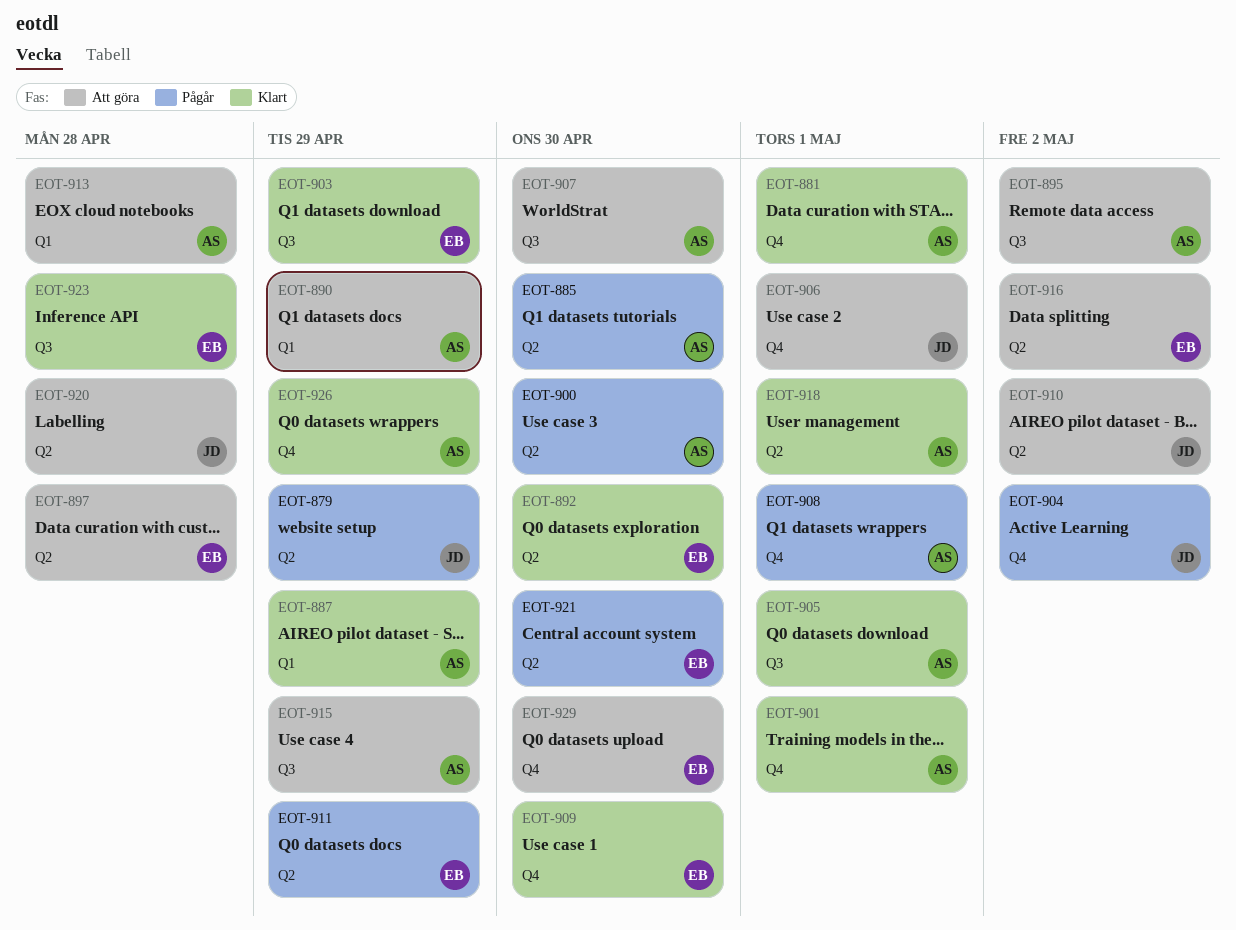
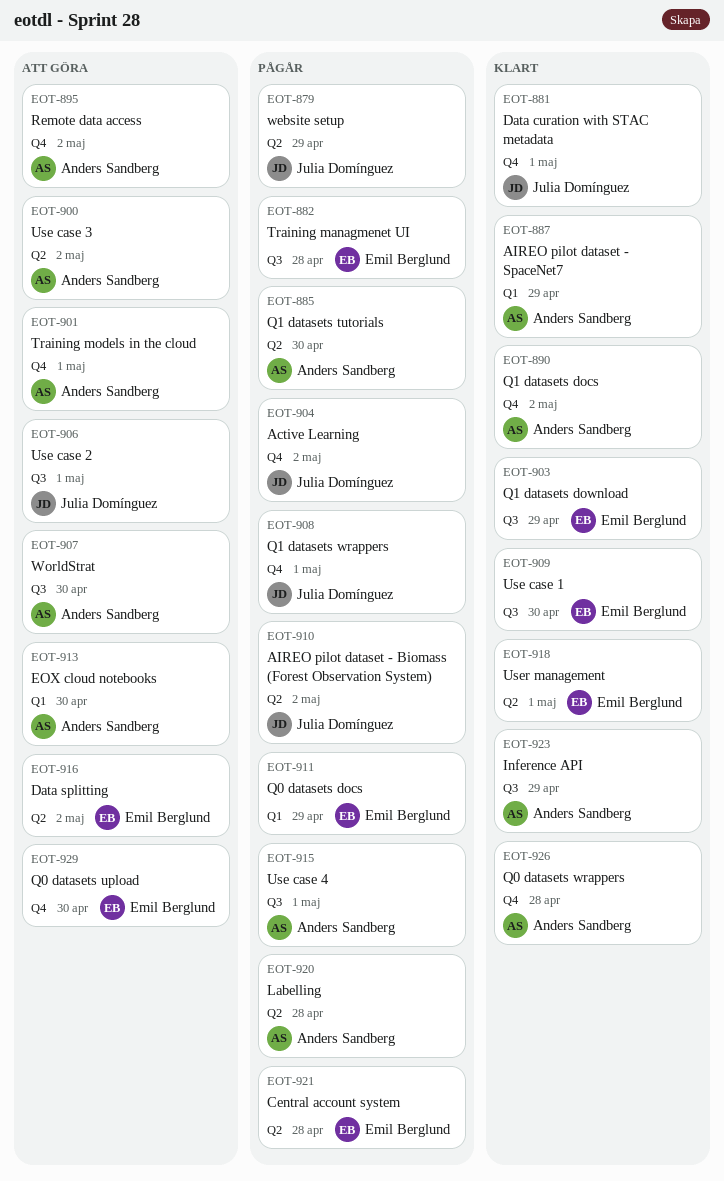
EOT-881, owner: Anders Sandberg -> Julia Domínguez
EOT-882: none -> present
EOT-890, status: Att göra -> Klart
EOT-890, label: Q1 -> Q4
EOT-890, due: Apr 29 -> May 2
EOT-892: present -> none
EOT-895, label: Q3 -> Q4
EOT-897: present -> none
EOT-900, status: Pågår -> Att göra
EOT-900, due: Apr 30 -> May 2
EOT-901, status: Klart -> Att göra
EOT-905: present -> none
EOT-906, label: Q4 -> Q3
EOT-908, owner: Anders Sandberg -> Julia Domínguez
EOT-909, label: Q4 -> Q3
EOT-910, status: Att göra -> Pågår
EOT-911, label: Q2 -> Q1
EOT-913, due: Apr 28 -> Apr 30
EOT-915, status: Att göra -> Pågår
EOT-915, due: Apr 29 -> May 1
EOT-918, owner: Anders Sandberg -> Emil Berglund
EOT-920, status: Att göra -> Pågår
EOT-920, owner: Julia Domínguez -> Anders Sandberg
EOT-921, due: Apr 30 -> Apr 28
EOT-923, owner: Emil Berglund -> Anders Sandberg
EOT-923, due: Apr 28 -> Apr 29
EOT-926, due: Apr 29 -> Apr 28

